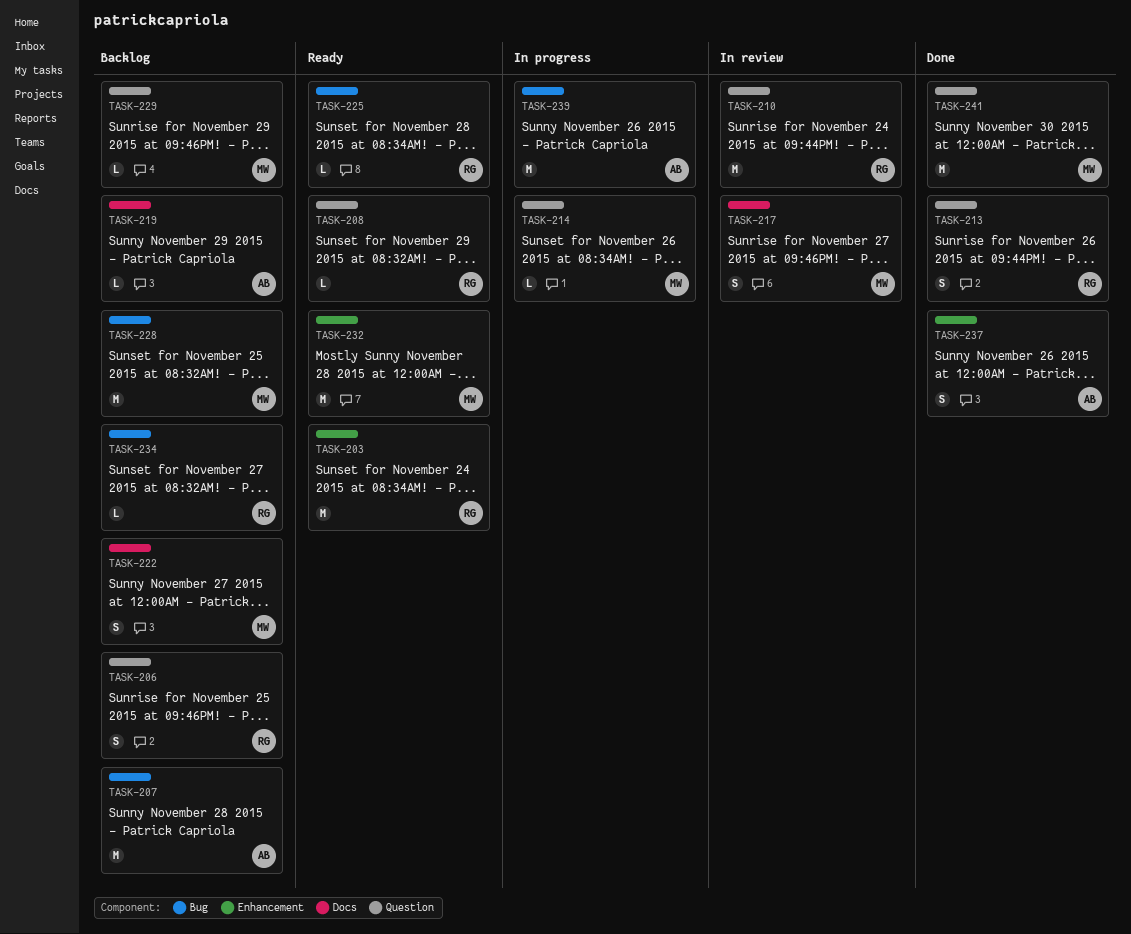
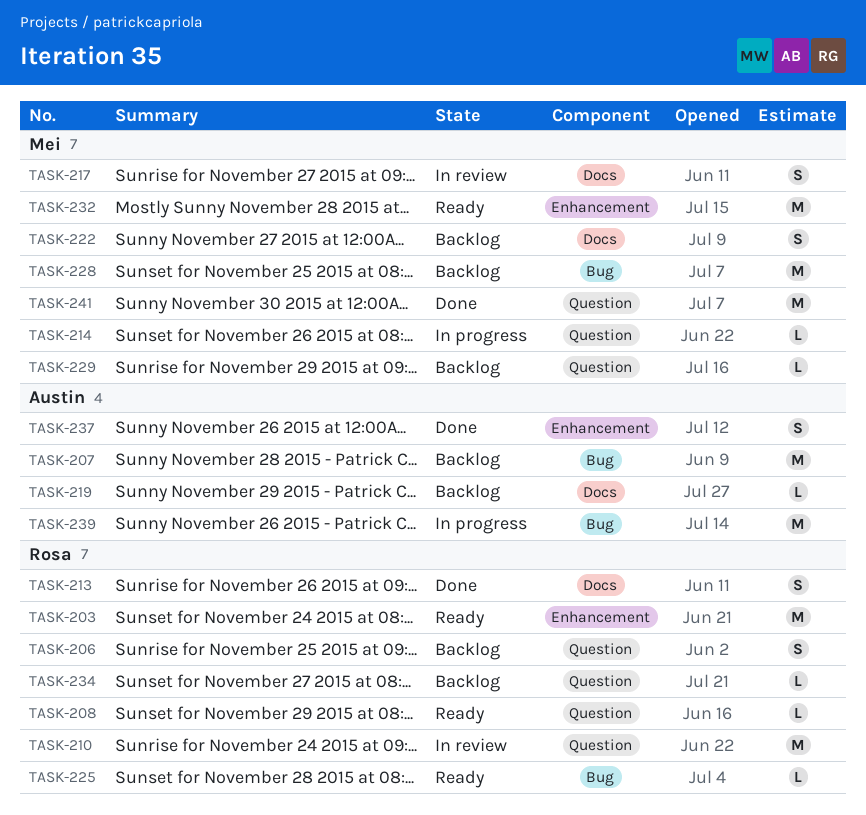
TASK-213, label: Question -> Docs
TASK-234, label: Bug -> Question

